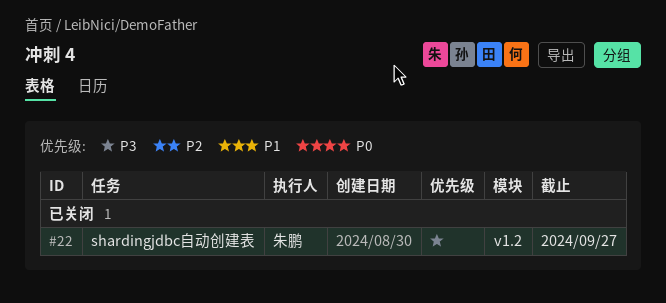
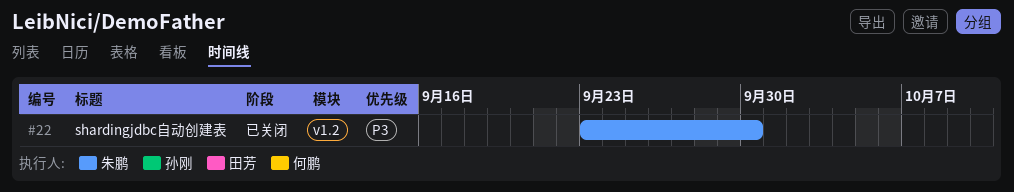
#22, due: Sep 27 -> Sep 30

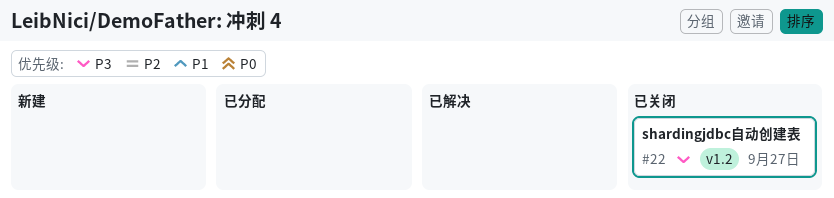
#22, due: Sep 30 -> Sep 27

